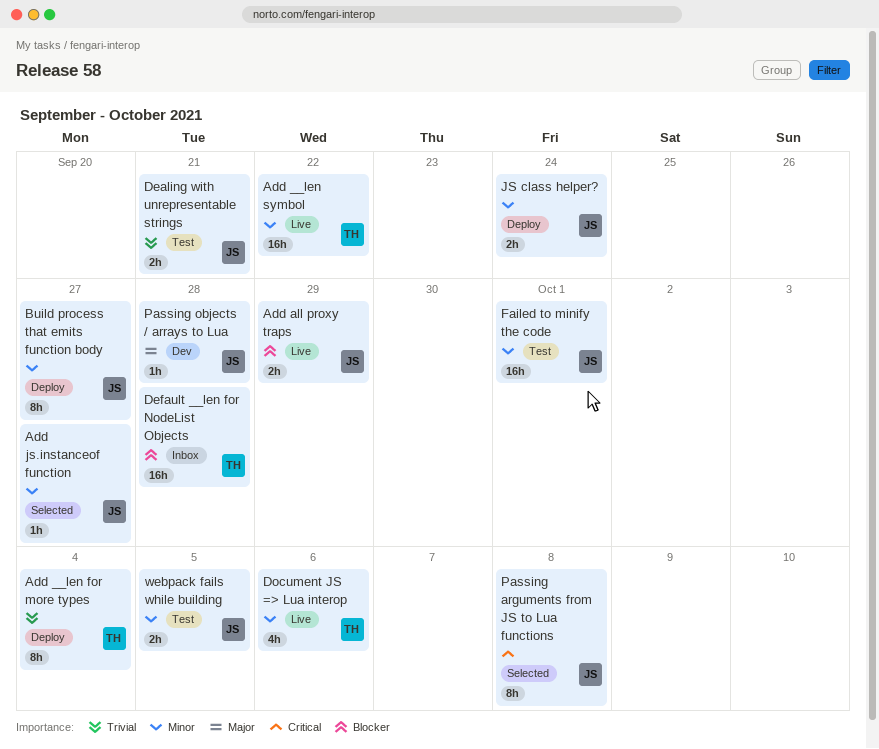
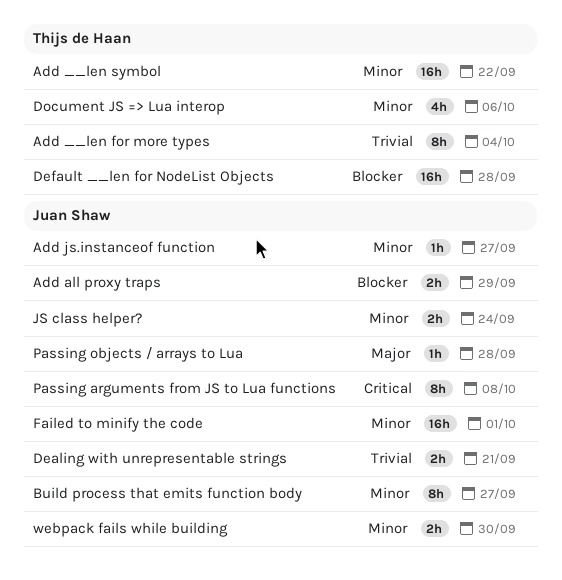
webpack fails while building, due: Oct 5 -> Sep 30

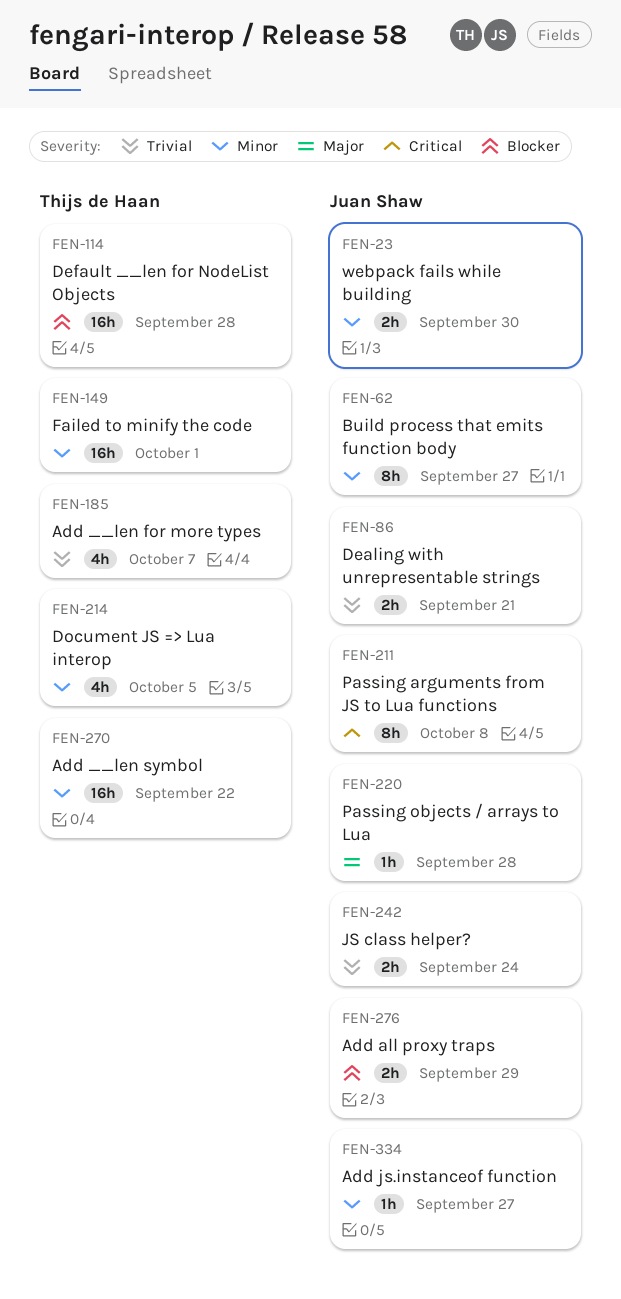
Add __len for more types, estimate: 8h -> 4h
Add __len for more types, due: Oct 4 -> Oct 7
Document JS => Lua interop, due: Oct 6 -> Oct 5
Failed to minify the code, owner: Juan Shaw -> Thijs de Haan
JS class helper?, priority: Minor -> Trivial

